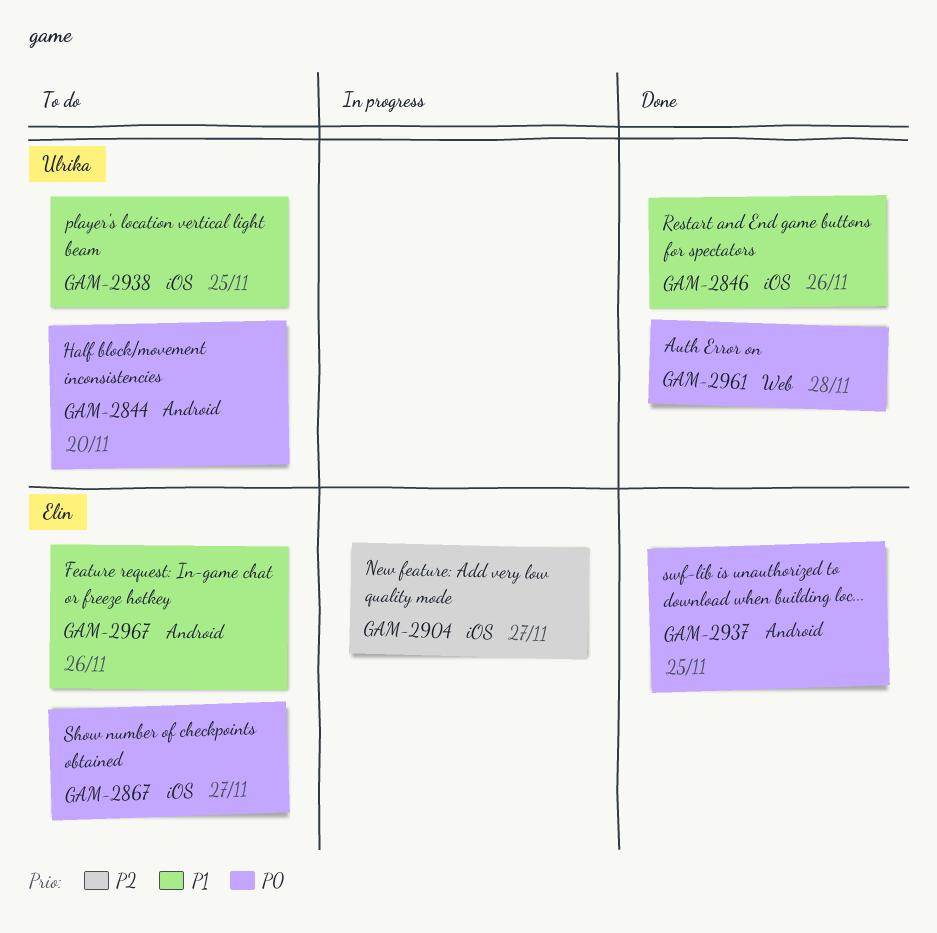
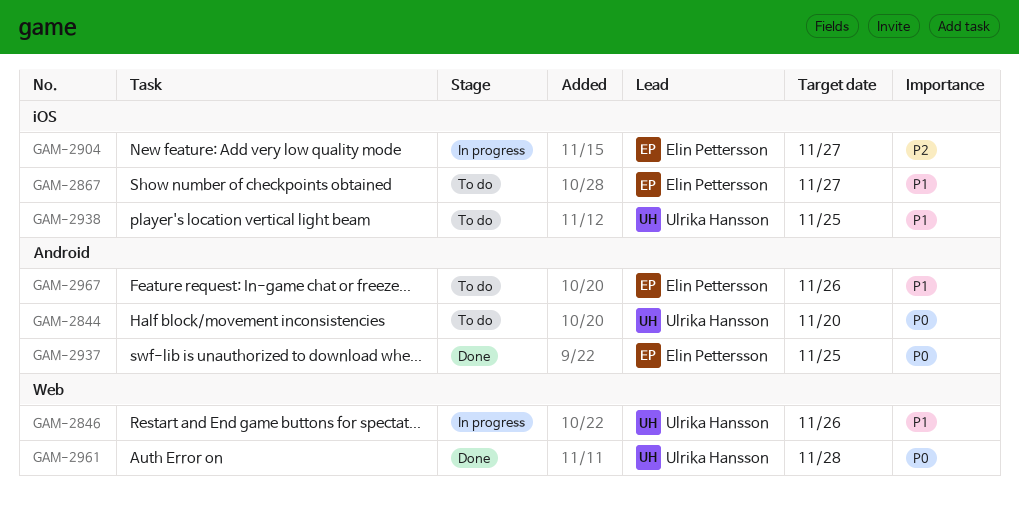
GAM-2846, status: Done -> In progress
GAM-2846, label: iOS -> Web
GAM-2867, priority: P0 -> P1

